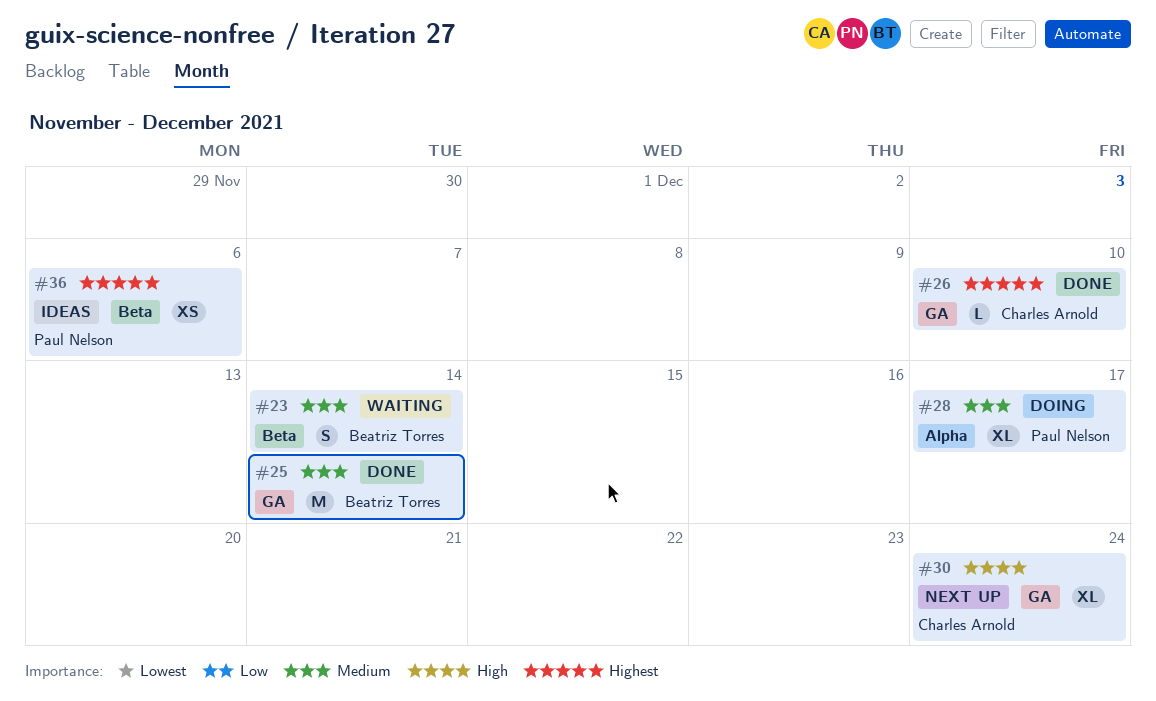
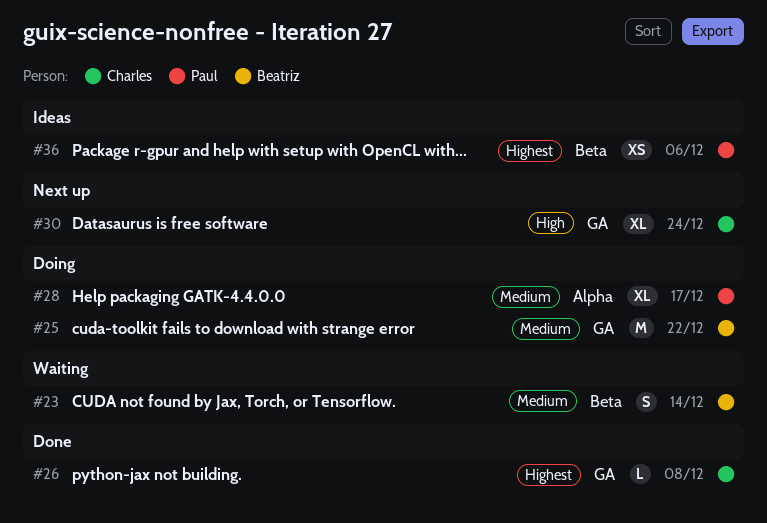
#25, status: Done -> Doing
#25, due: Dec 14 -> Dec 22
#26, due: Dec 10 -> Dec 8

